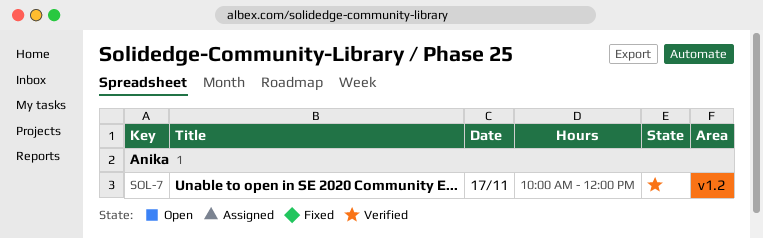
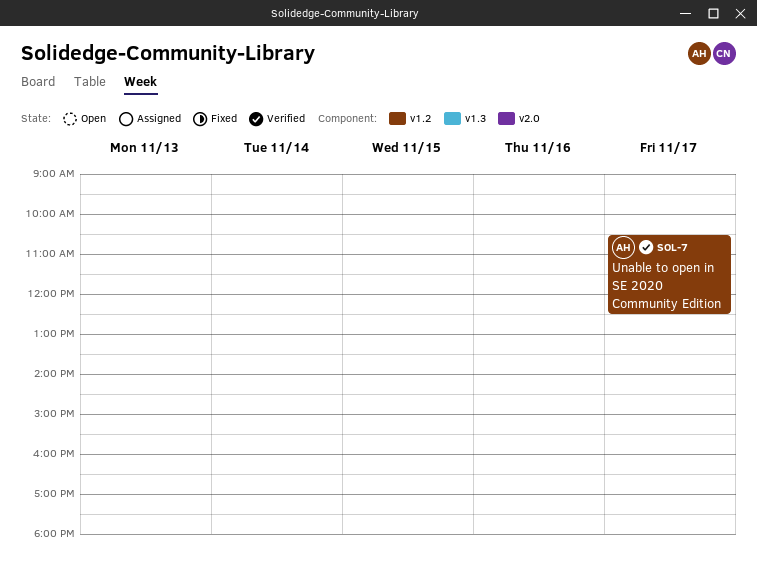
SOL-7, begins: 10:00 -> 10:30
SOL-7, ends: 12:00 -> 12:30

